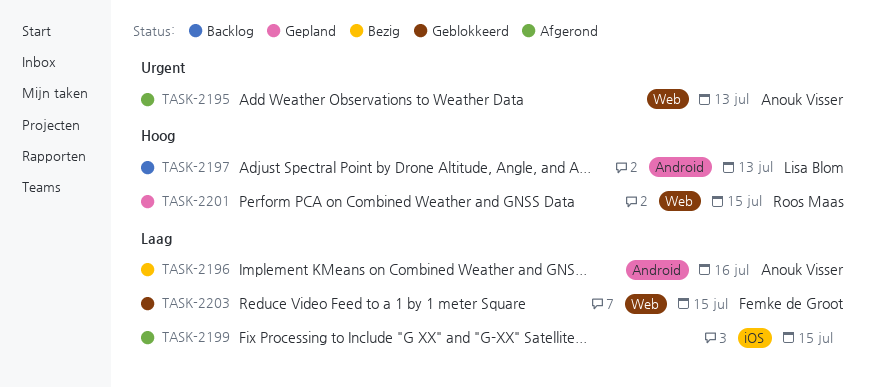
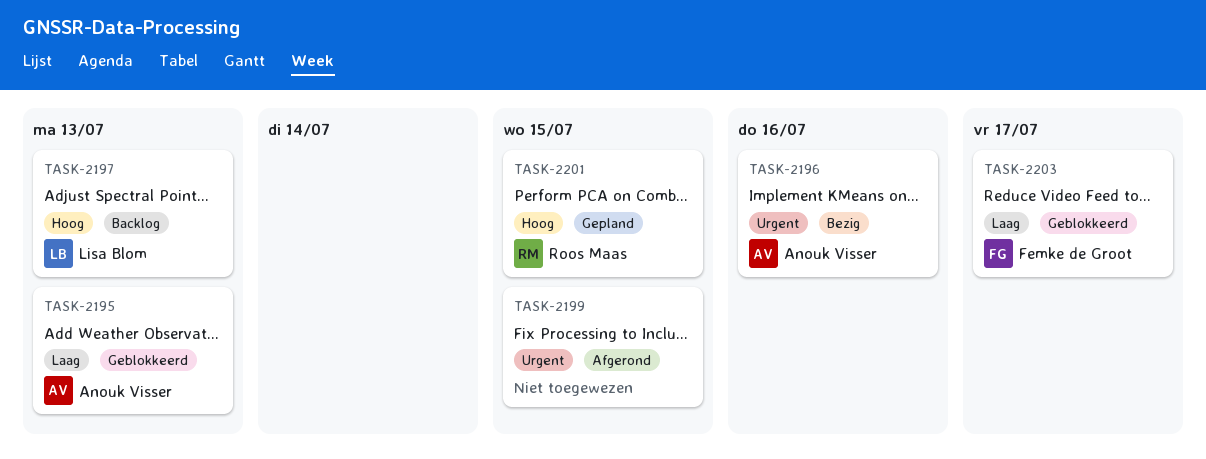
TASK-2195, status: Afgerond -> Geblokkeerd
TASK-2195, priority: Urgent -> Laag
TASK-2196, priority: Laag -> Urgent
TASK-2199, priority: Laag -> Urgent
TASK-2203, due: Jul 15 -> Jul 17

